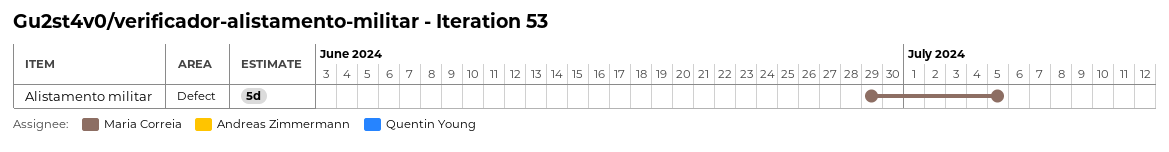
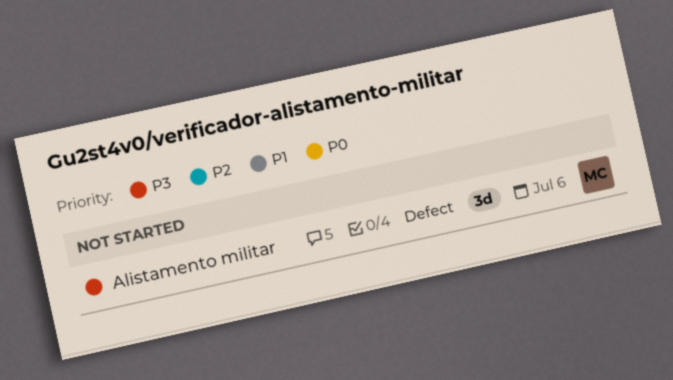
Alistamento militar, estimate: 5d -> 3d
Alistamento militar, due: Jul 5 -> Jul 6

